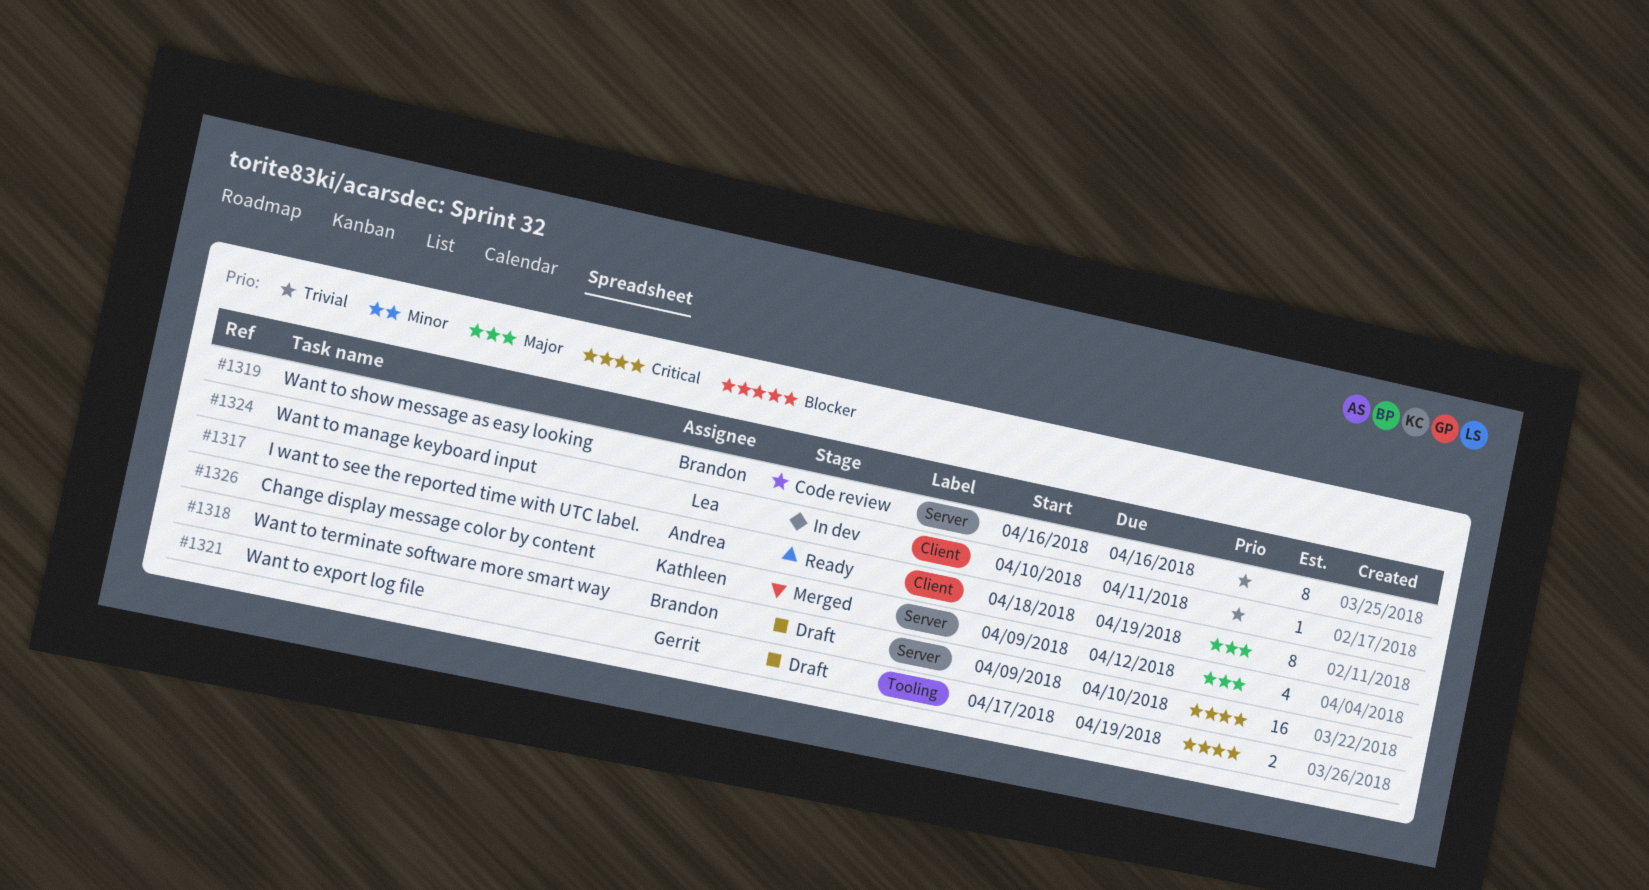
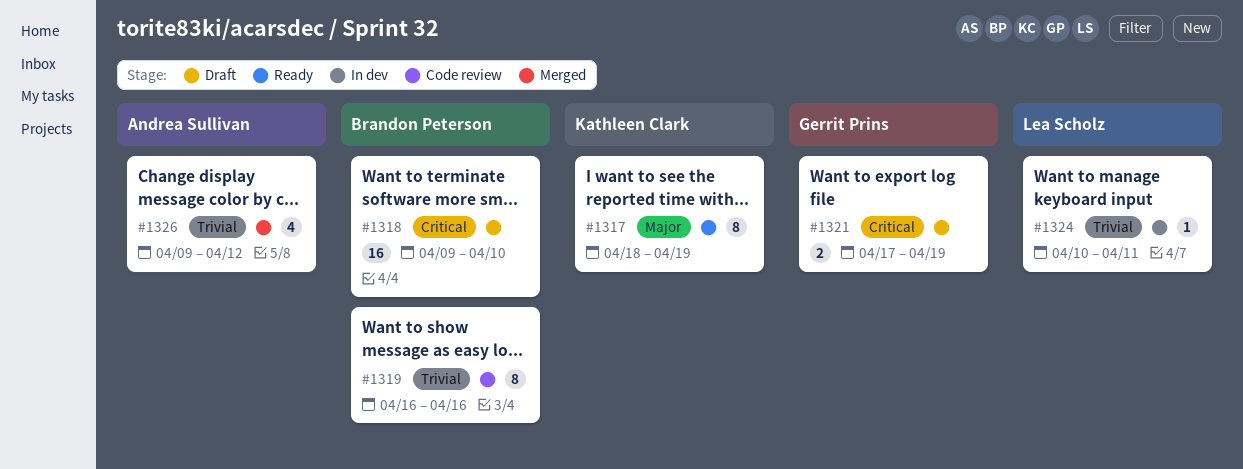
#1317, owner: Andrea Sullivan -> Kathleen Clark
#1326, owner: Kathleen Clark -> Andrea Sullivan
#1326, priority: Major -> Trivial

